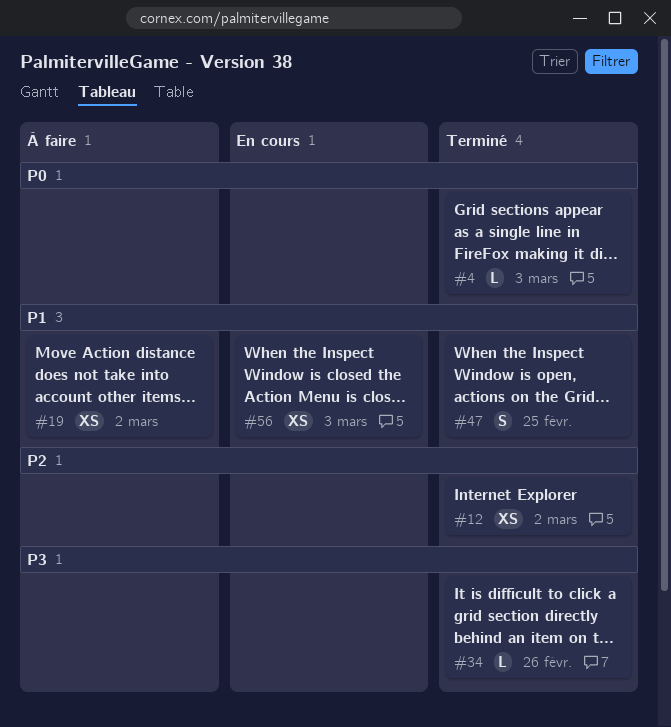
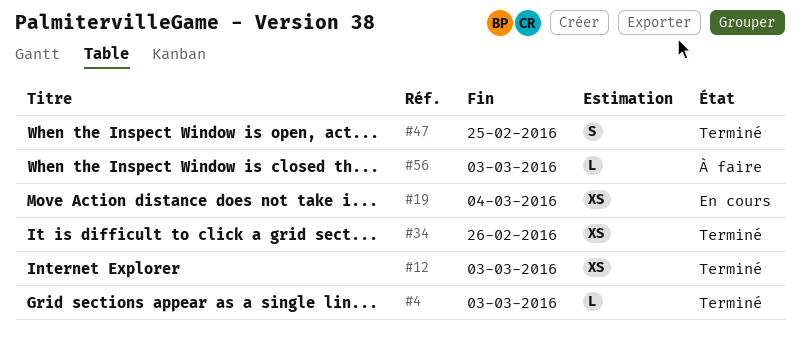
#12, due: Mar 2 -> Mar 3
#19, status: À faire -> En cours
#19, due: Mar 2 -> Mar 4
#34, estimate: L -> XS
#56, status: En cours -> À faire
#56, estimate: XS -> L

